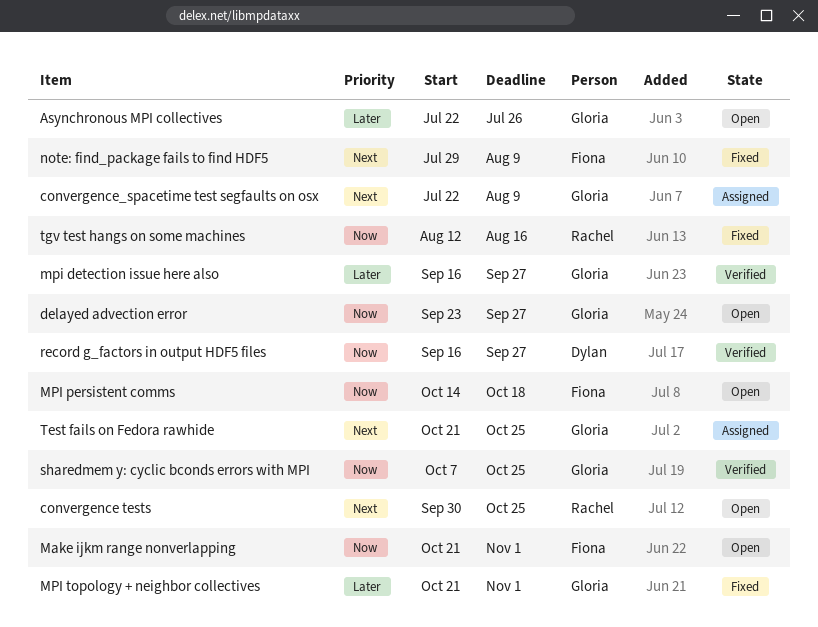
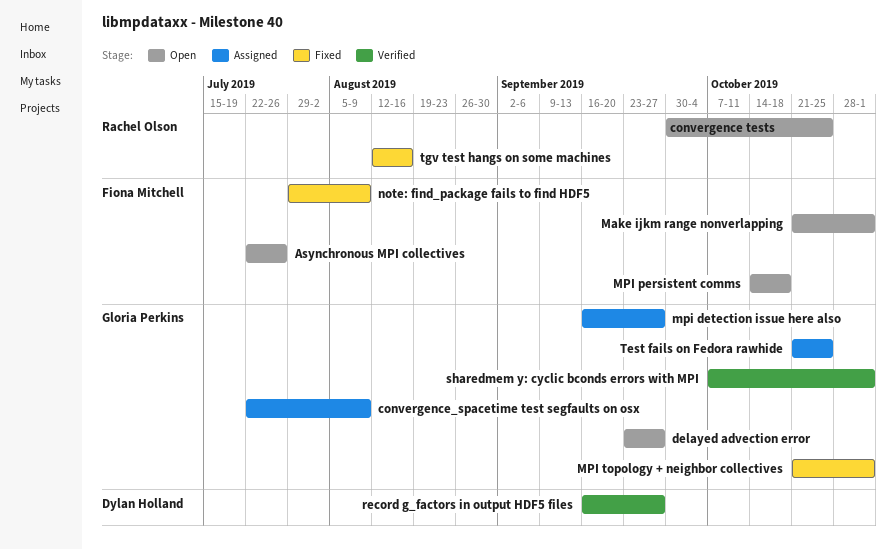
Asynchronous MPI collectives, owner: Gloria Perkins -> Fiona Mitchell
mpi detection issue here also, status: Verified -> Assigned
sharedmem y: cyclic bconds errors with MPI, due: Oct 25 -> Nov 1

